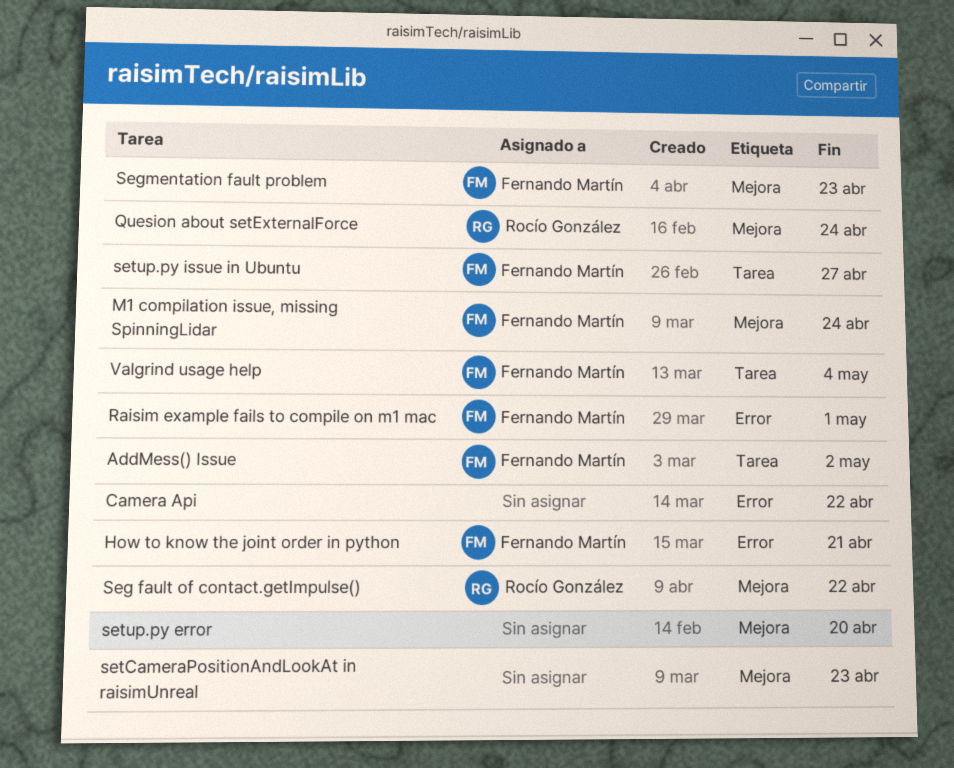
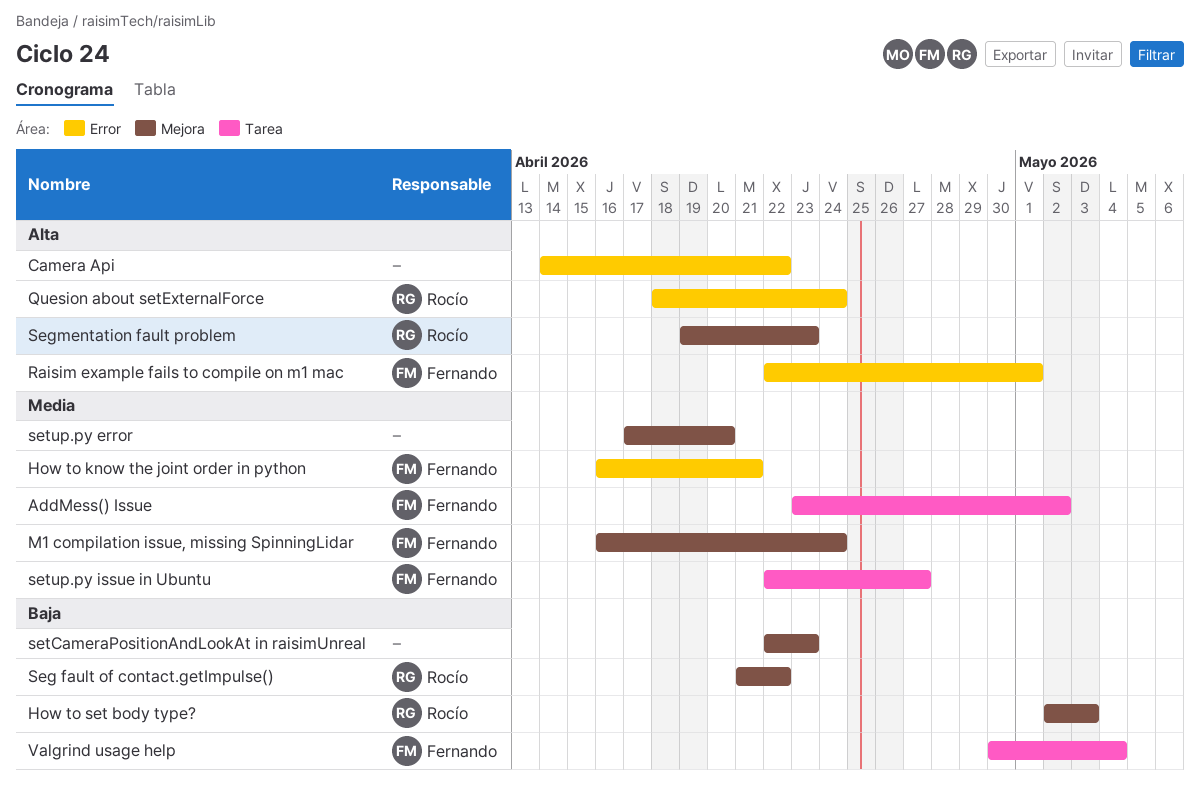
How to set body type?: none -> present
Quesion about setExternalForce, label: Mejora -> Error
Segmentation fault problem, owner: Fernando Martín -> Rocío González

